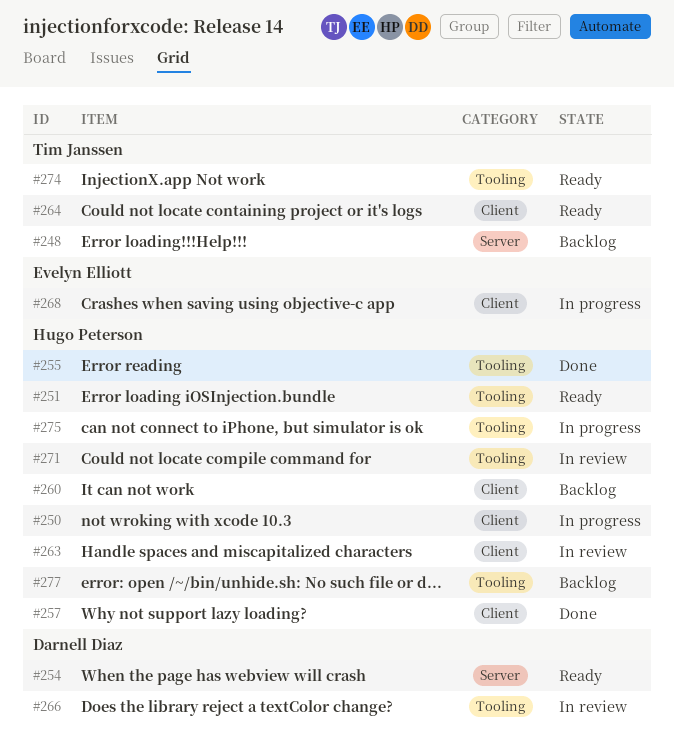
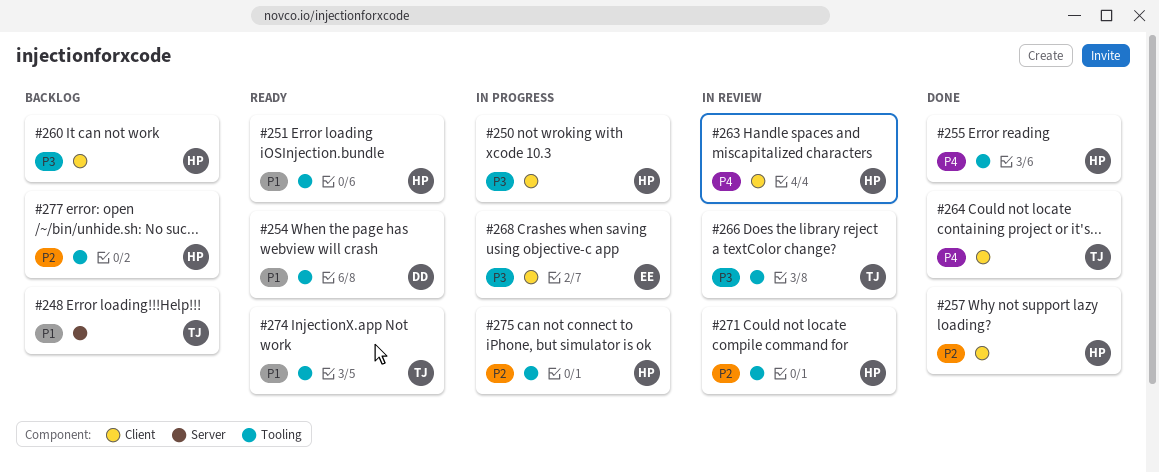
#254, label: Server -> Tooling
#264, status: Ready -> Done
#266, owner: Darnell Diaz -> Tim Janssen

